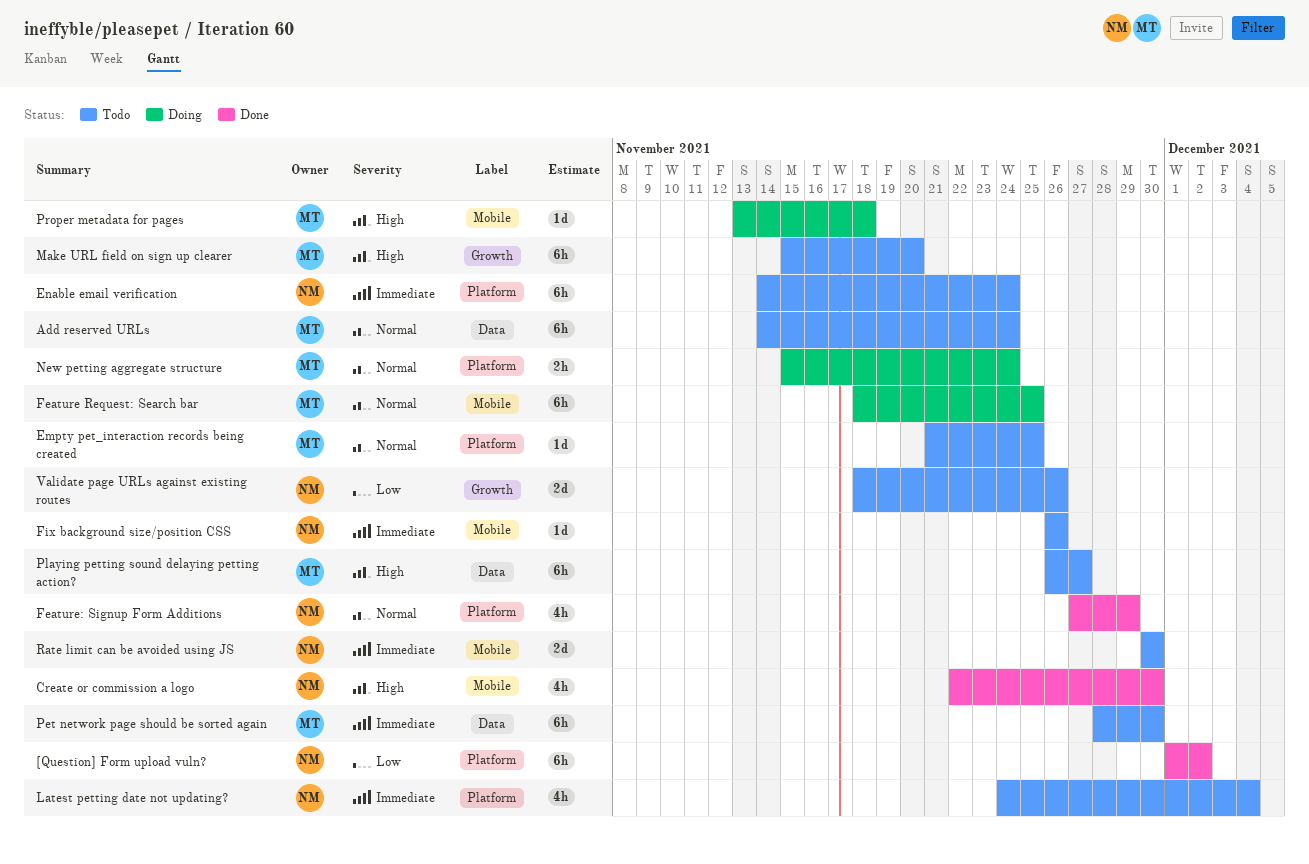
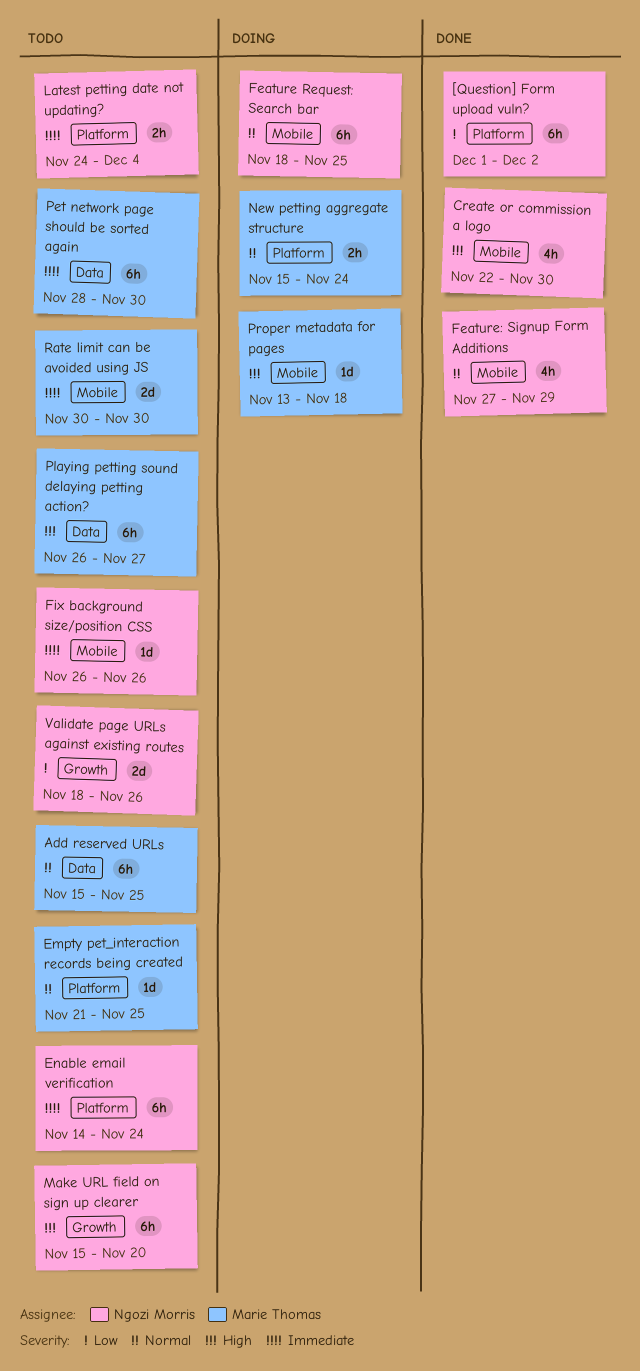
Add reserved URLs, start: Nov 14 -> Nov 15
Add reserved URLs, due: Nov 24 -> Nov 25
Feature Request: Search bar, owner: Marie Thomas -> Ngozi Morris
Feature: Signup Form Additions, label: Platform -> Mobile
Latest petting date not updating?, estimate: 4h -> 2h
Make URL field on sign up clearer, owner: Marie Thomas -> Ngozi Morris
Rate limit can be avoided using JS, owner: Ngozi Morris -> Marie Thomas

